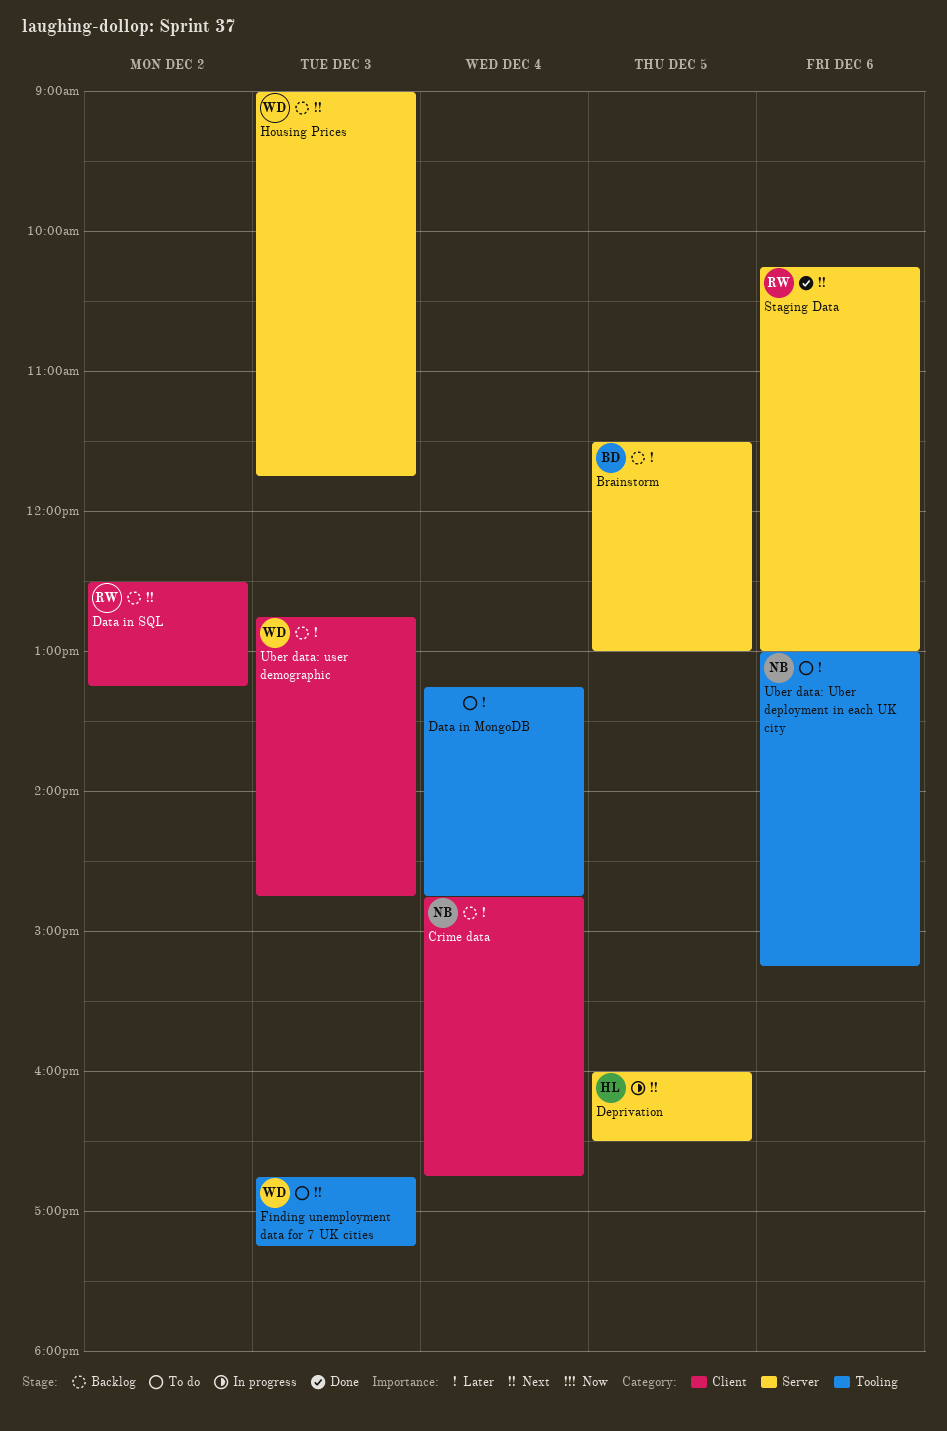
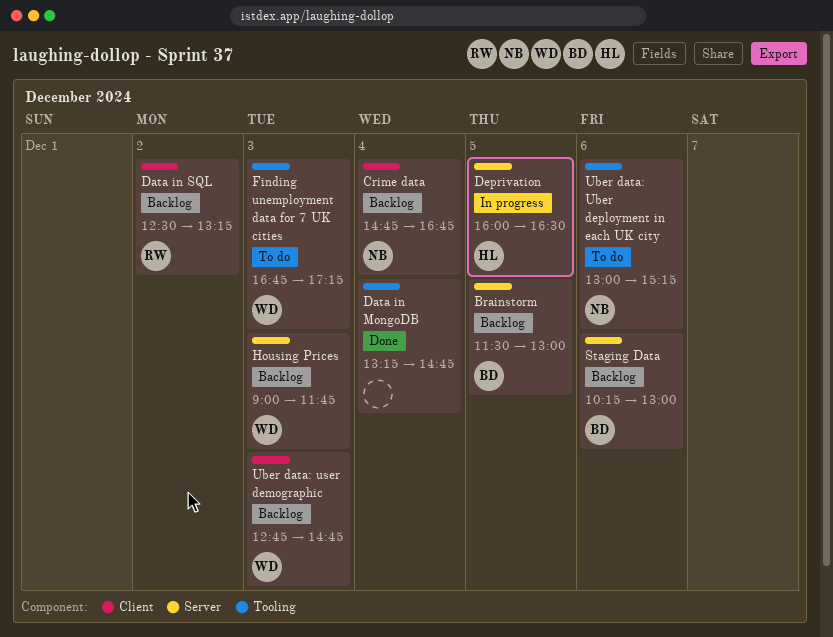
Data in MongoDB, status: To do -> Done
Staging Data, status: Done -> Backlog
Staging Data, owner: RW -> BD

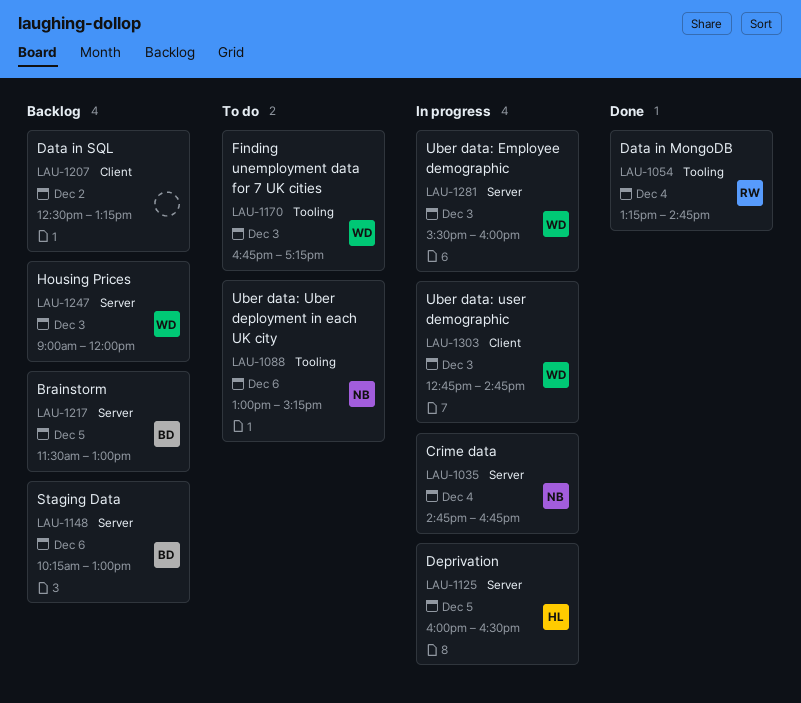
Crime data, status: Backlog -> In progress
Crime data, label: Client -> Server
Data in MongoDB, owner: none -> RW
Data in SQL, owner: RW -> none
Housing Prices, ends: 11:45 -> 12:00
Uber data: Employee demographic: none -> present
Uber data: user demographic, status: Backlog -> In progress

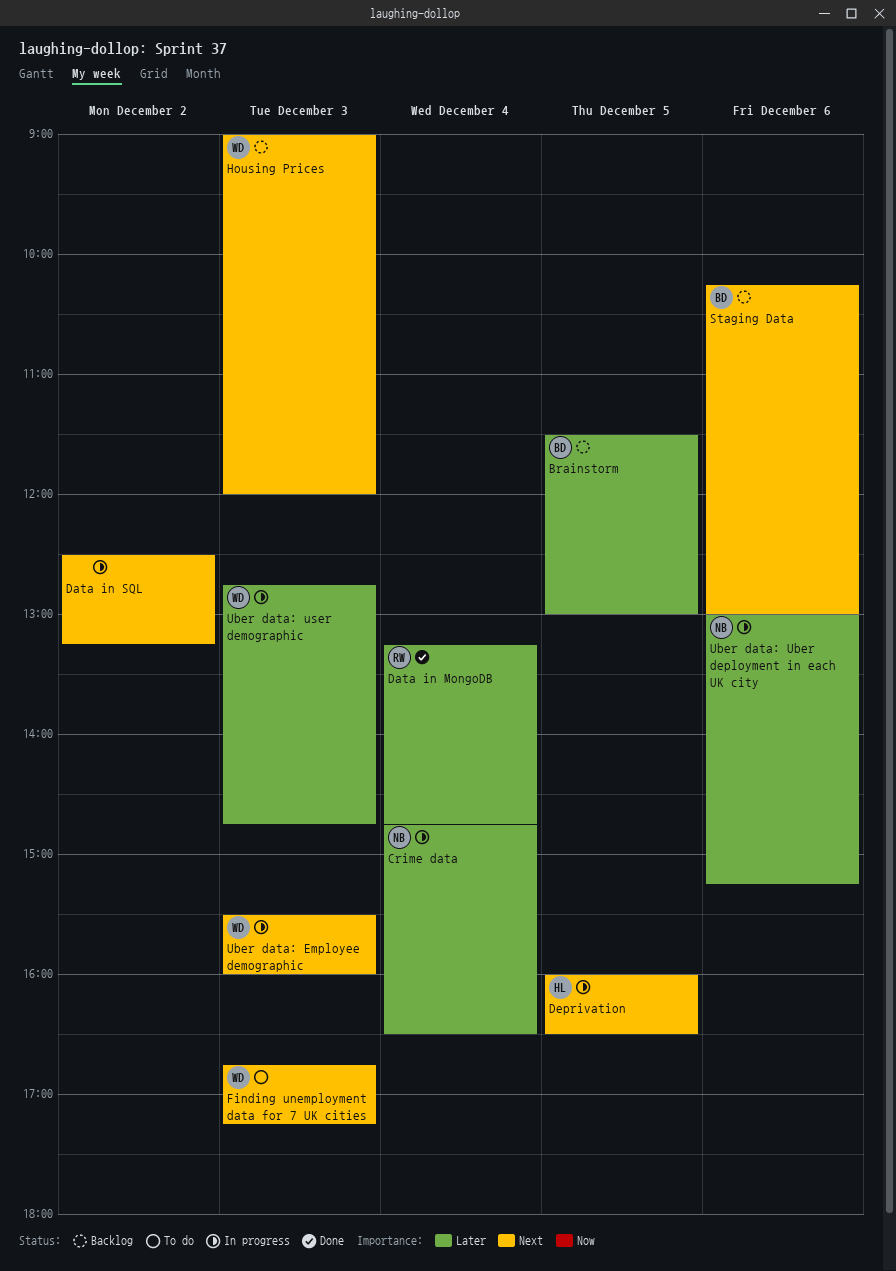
Crime data, ends: 16:45 -> 16:30
Data in SQL, status: Backlog -> In progress
Uber data: Uber deployment in each UK city, status: To do -> In progress

